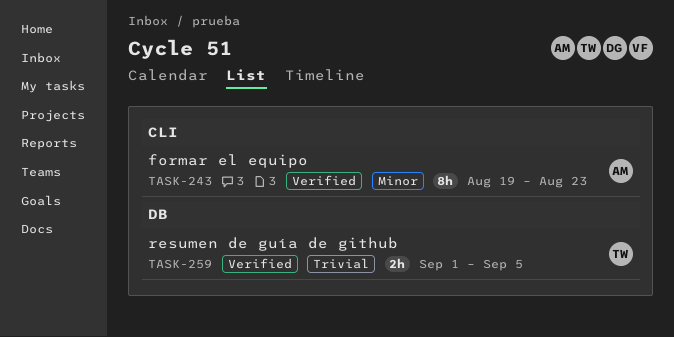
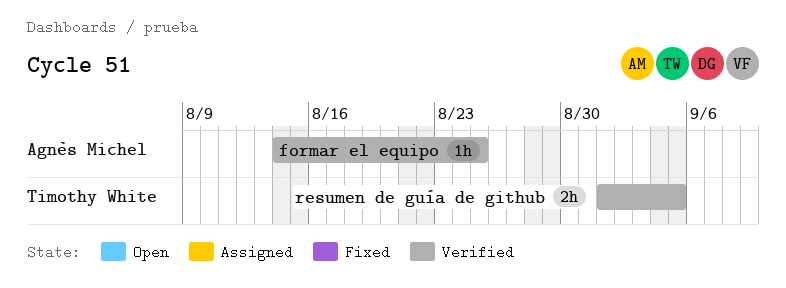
formar el equipo, estimate: 8h -> 1h
formar el equipo, start: Aug 19 -> Aug 14
formar el equipo, due: Aug 23 -> Aug 25

